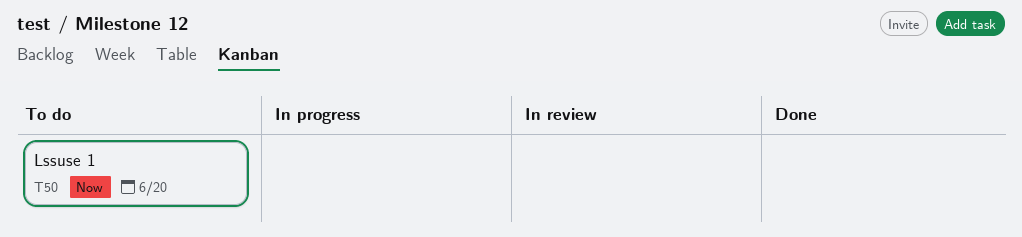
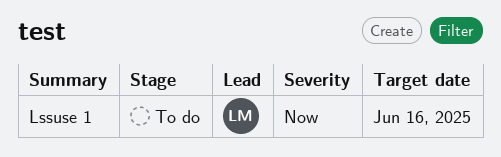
Lssuse 1, due: Jun 20 -> Jun 16

